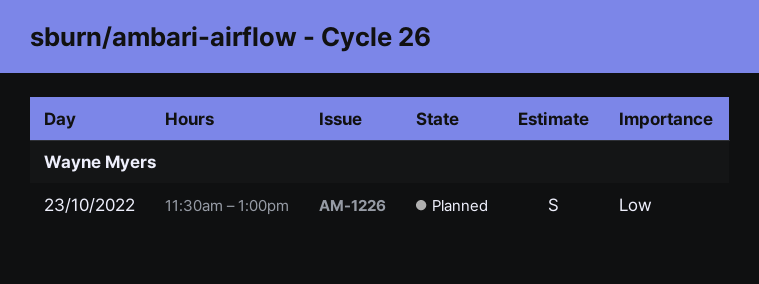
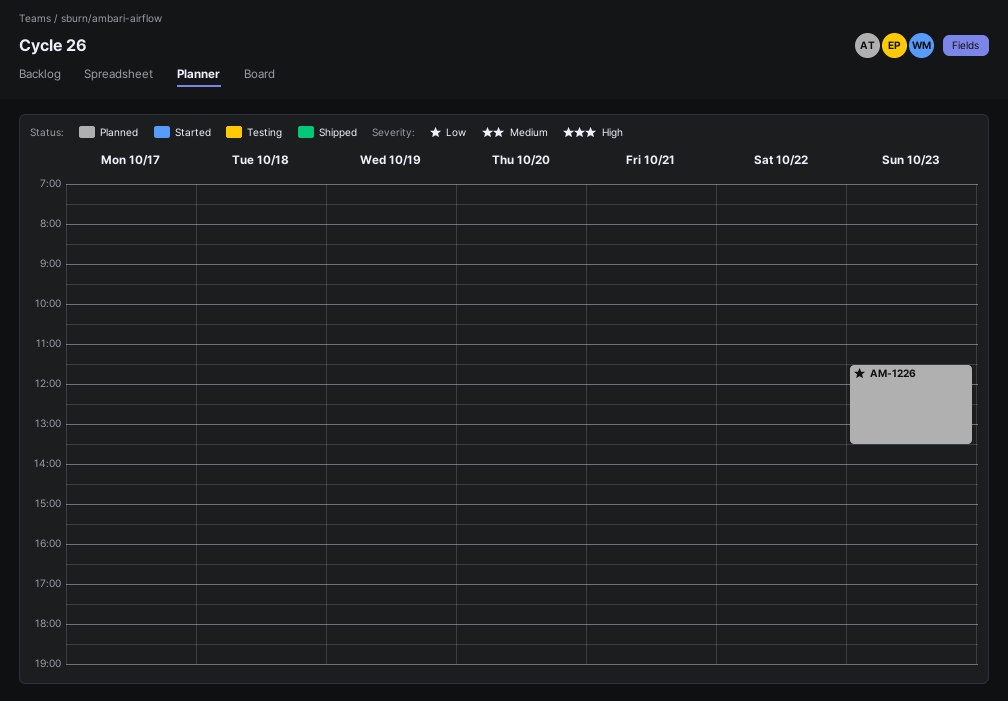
AM-1226, ends: 13:00 -> 13:30

